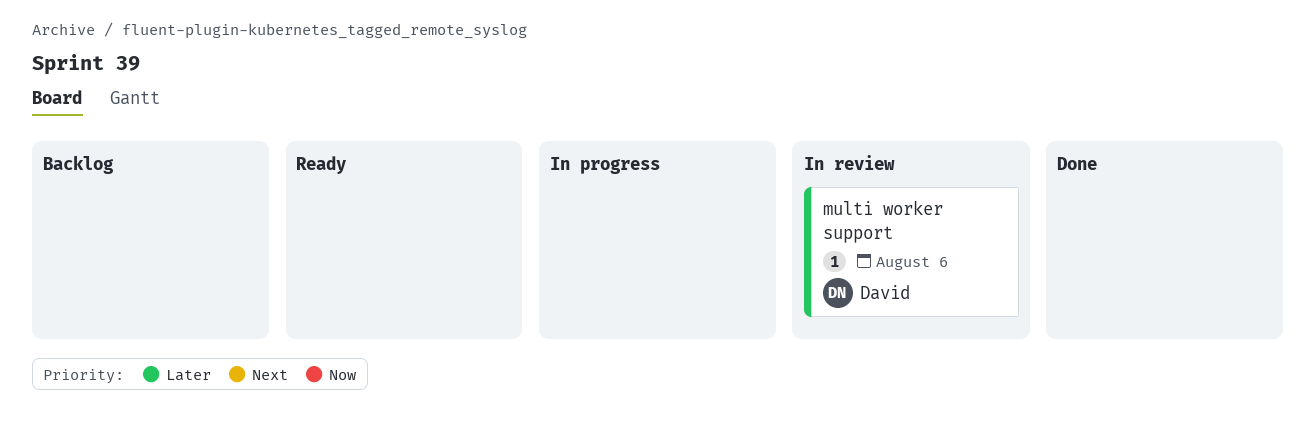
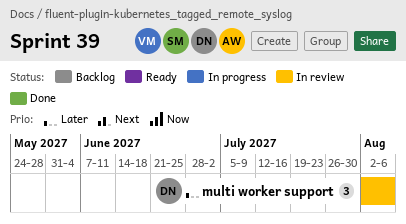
multi worker support, estimate: 1 -> 3

